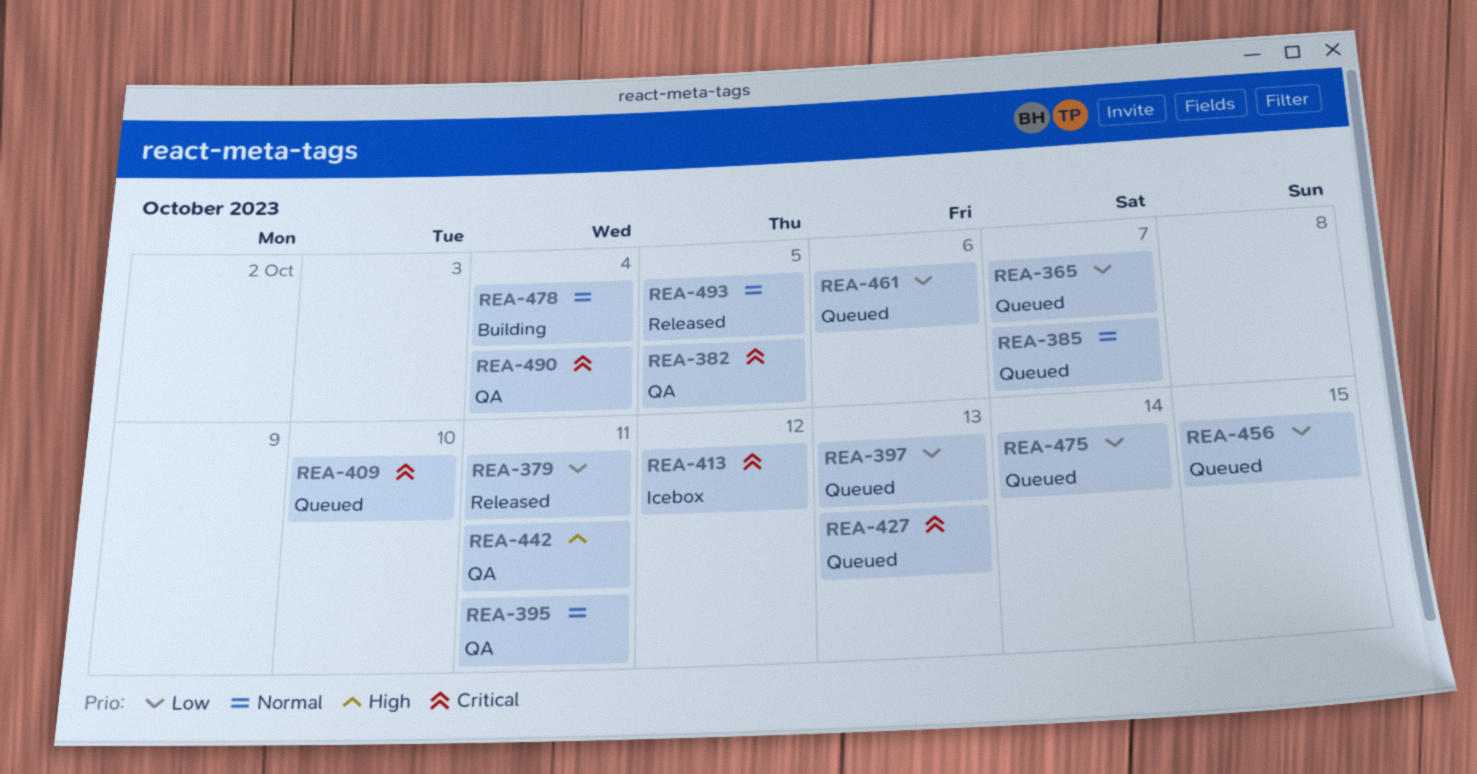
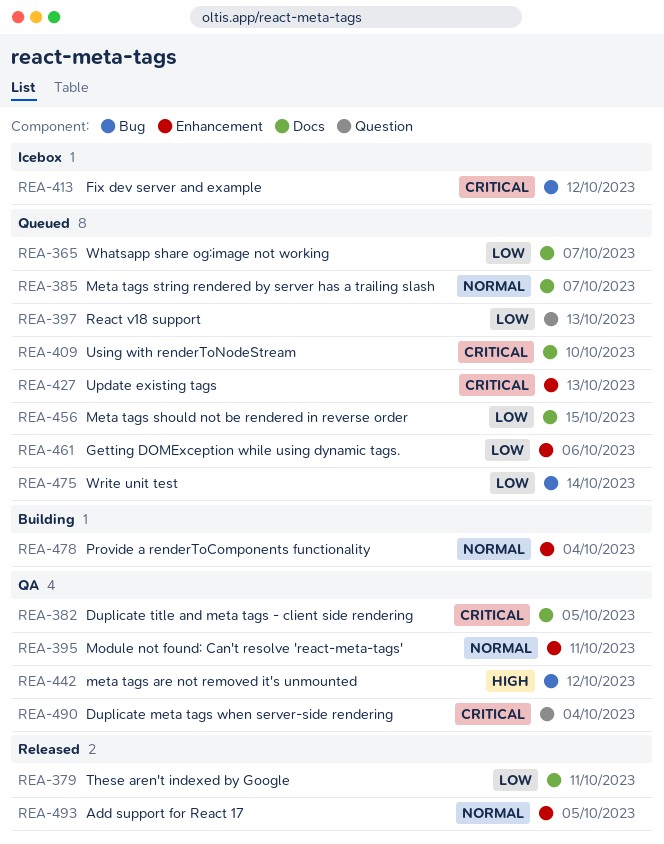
REA-442, due: Oct 11 -> Oct 12

